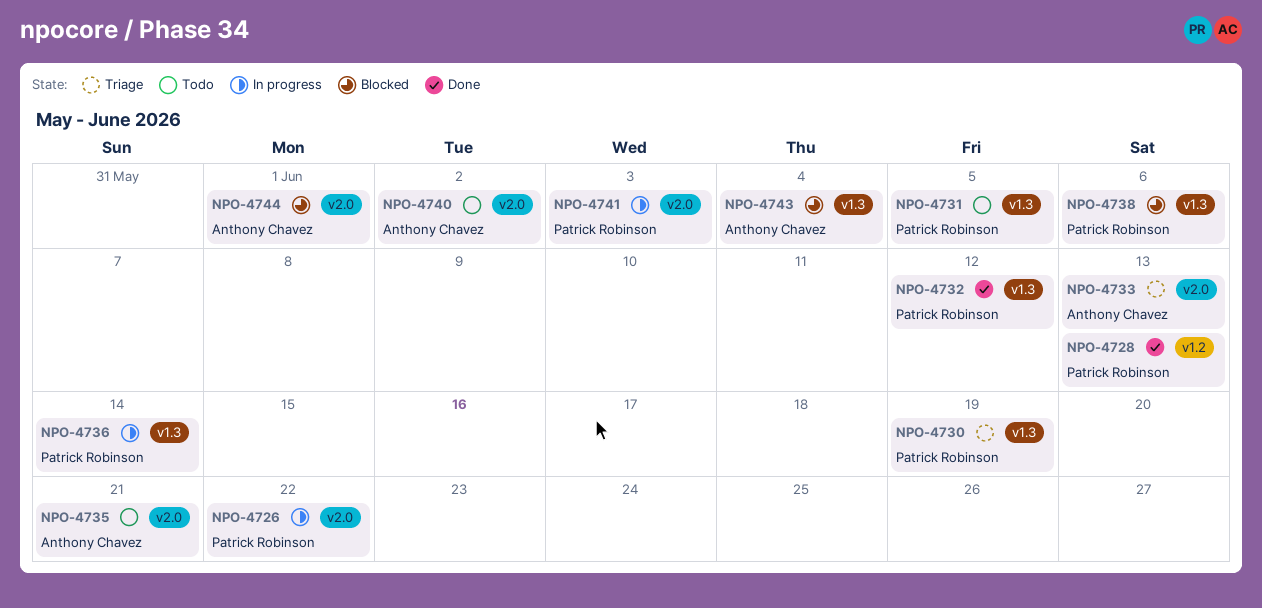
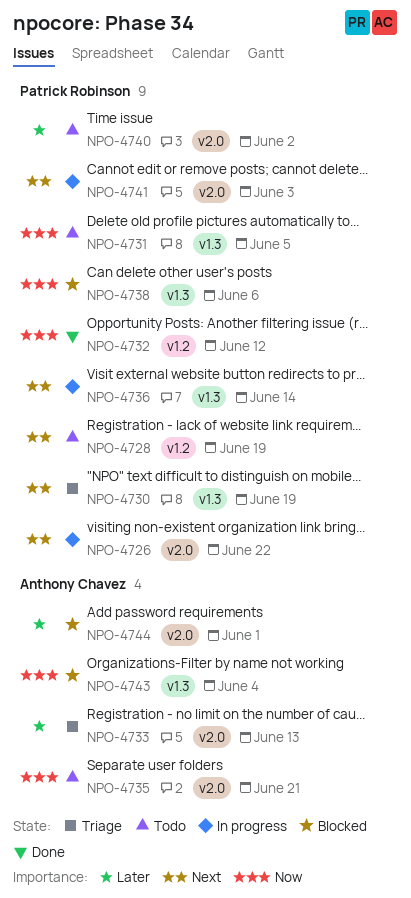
NPO-4728, status: Done -> Todo
NPO-4728, due: Jun 13 -> Jun 19
NPO-4732, label: v1.3 -> v1.2
NPO-4740, owner: Anthony Chavez -> Patrick Robinson

